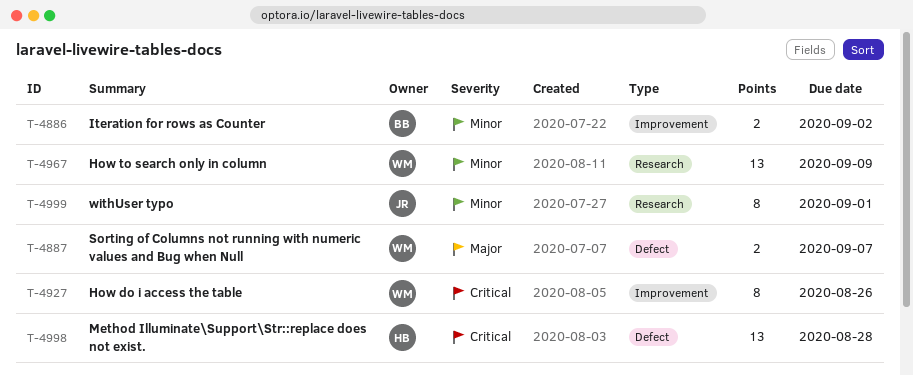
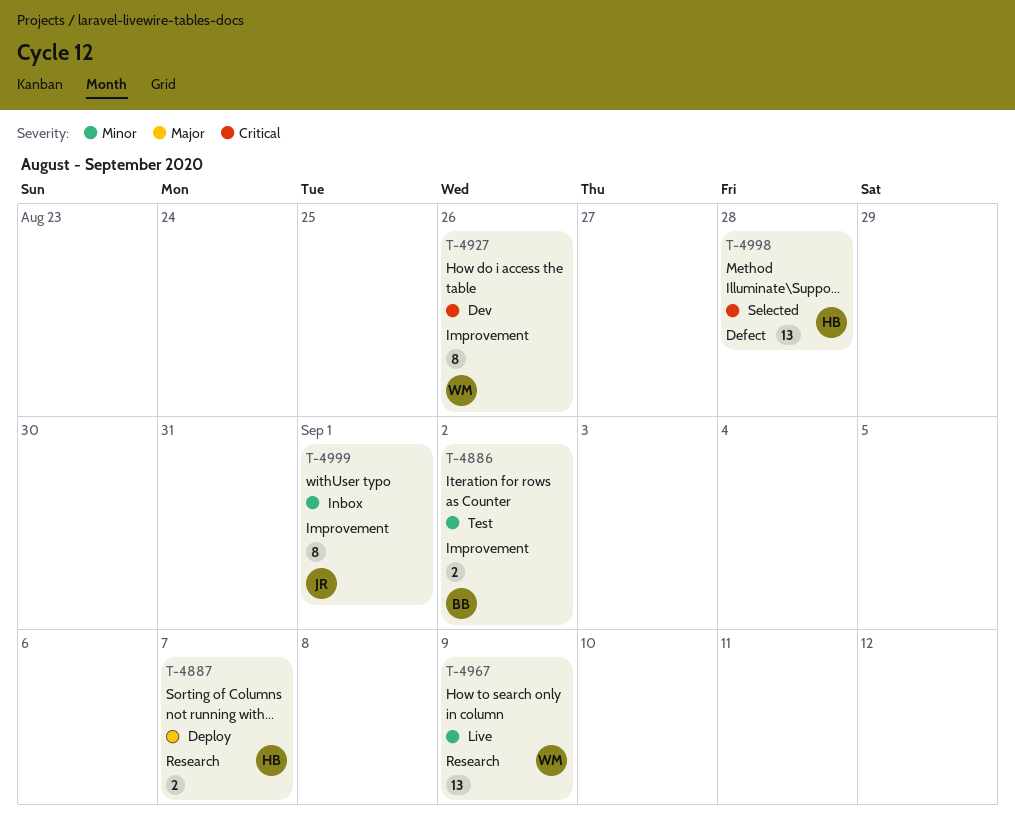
T-4887, owner: WM -> HB
T-4887, label: Defect -> Research
T-4999, label: Research -> Improvement

